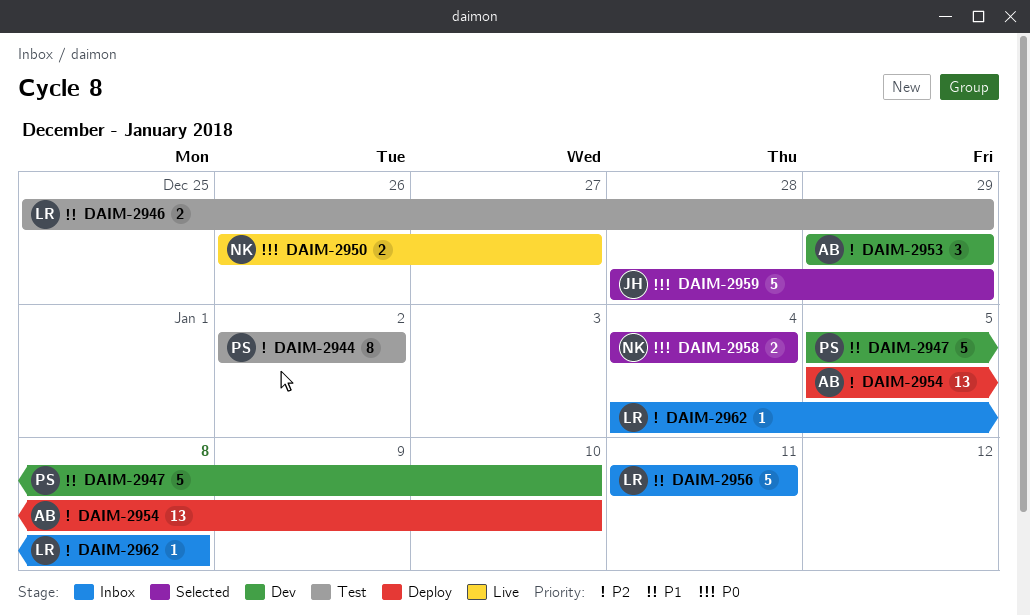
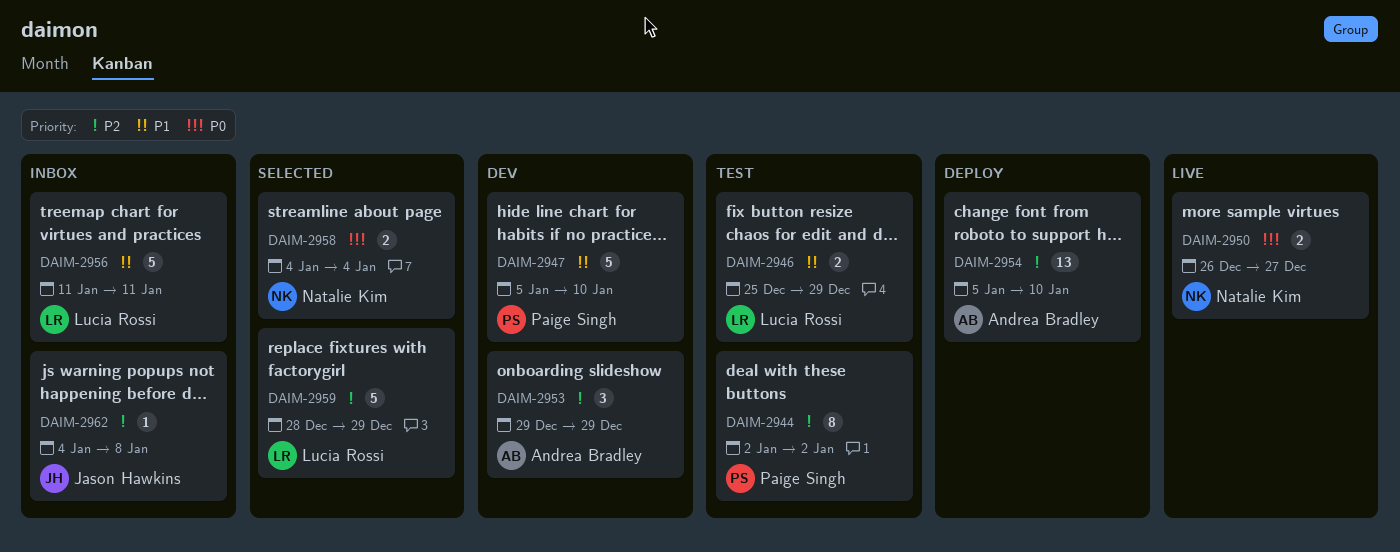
DAIM-2959, owner: Jason Hawkins -> Lucia Rossi
DAIM-2959, priority: P0 -> P2
DAIM-2962, owner: Lucia Rossi -> Jason Hawkins

